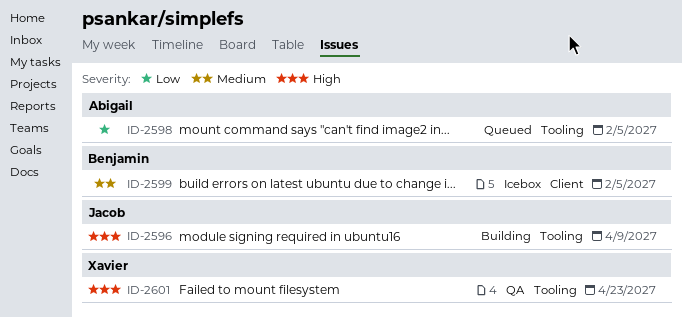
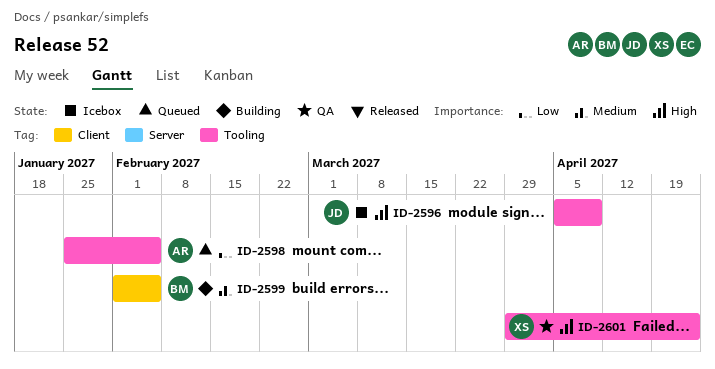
ID-2596, status: Building -> Icebox
ID-2599, status: Icebox -> Building

